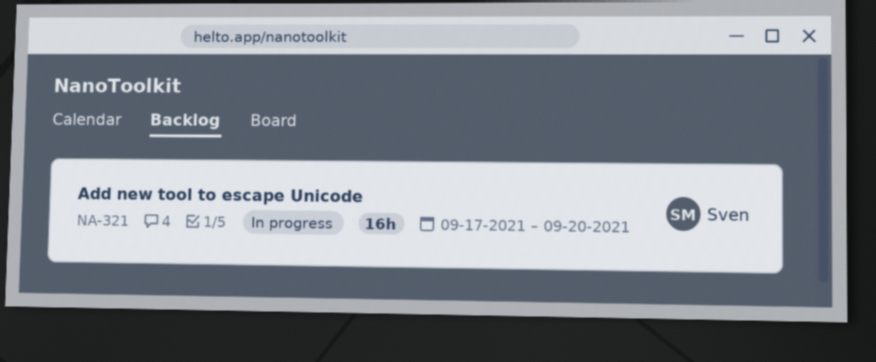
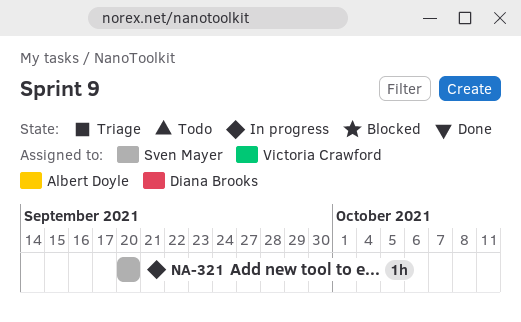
NA-321, estimate: 16h -> 1h
NA-321, start: Sep 17 -> Sep 20

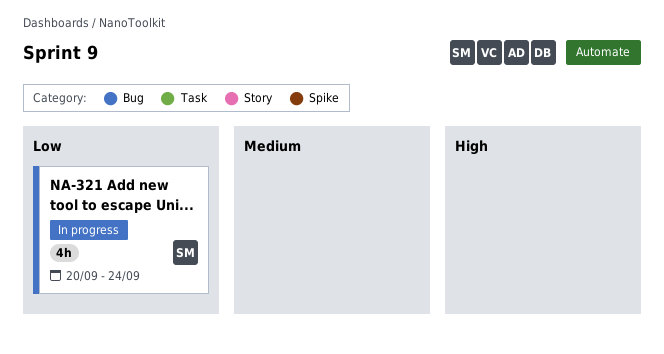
NA-321, estimate: 1h -> 4h
NA-321, due: Sep 20 -> Sep 24

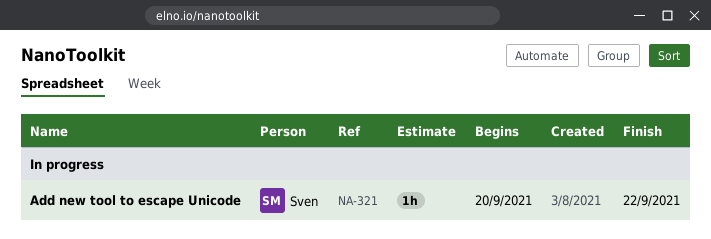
NA-321, estimate: 4h -> 1h
NA-321, due: Sep 24 -> Sep 22

